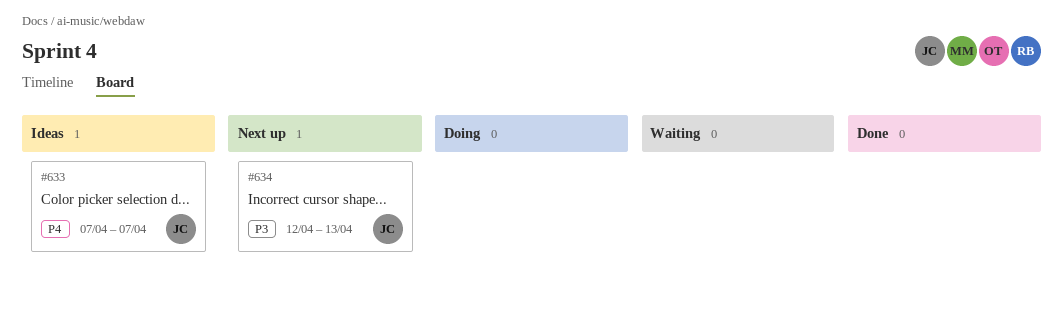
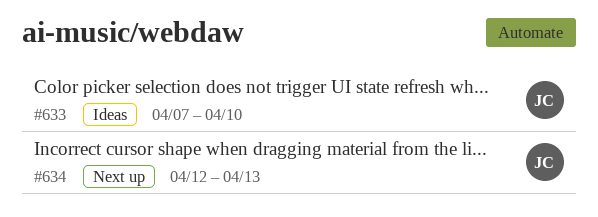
#633, due: Apr 7 -> Apr 10

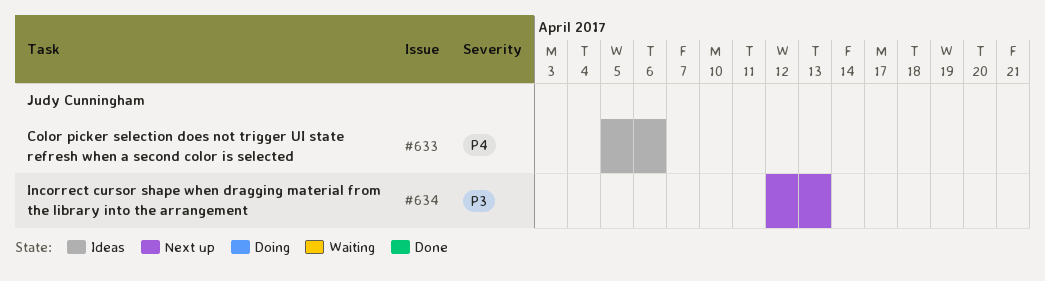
#633, start: Apr 7 -> Apr 5
#633, due: Apr 10 -> Apr 6

